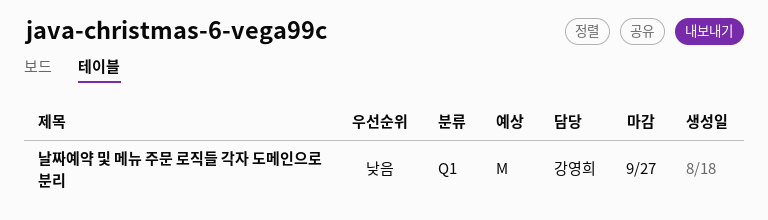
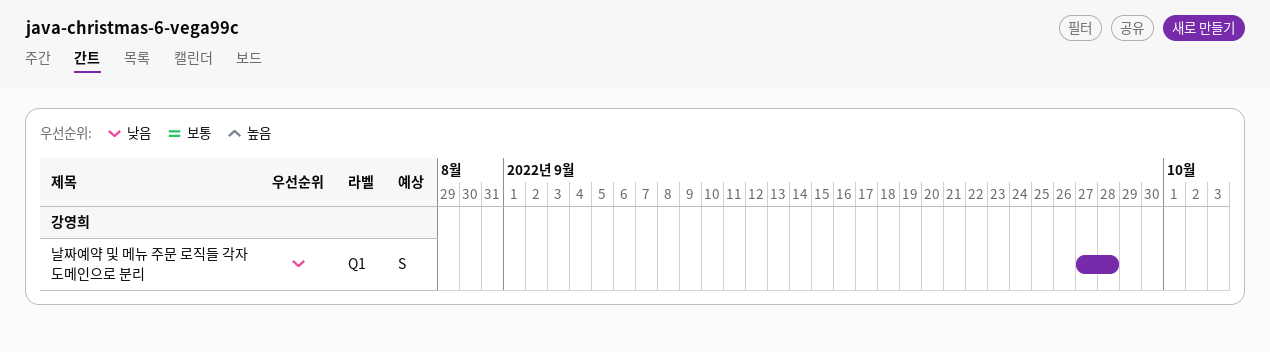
날짜예약 및 메뉴 주문 로직들 각자 도메인으로 분리, estimate: M -> S
날짜예약 및 메뉴 주문 로직들 각자 도메인으로 분리, due: Sep 27 -> Sep 28

